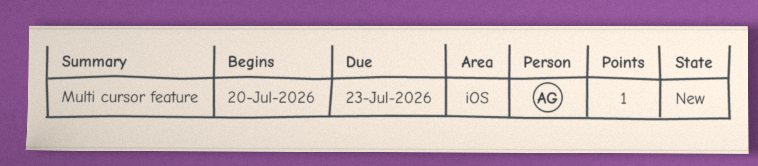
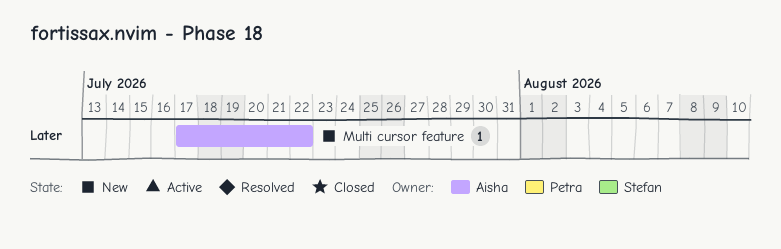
Multi cursor feature, start: Jul 20 -> Jul 17
Multi cursor feature, due: Jul 23 -> Jul 22

